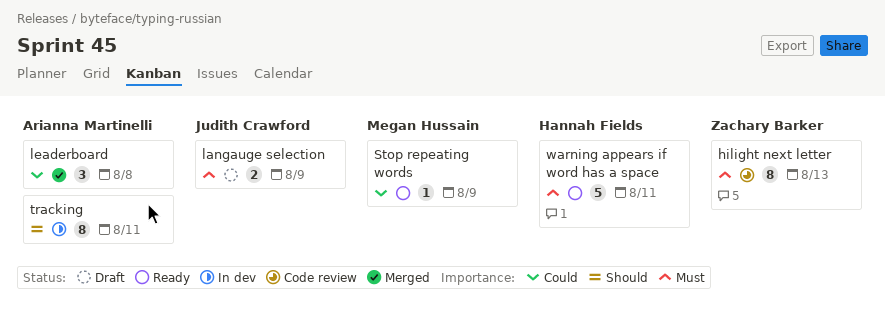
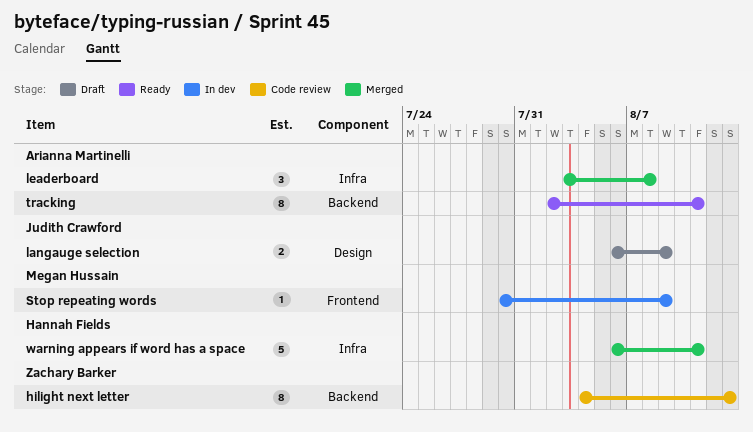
Stop repeating words, status: Ready -> In dev
tracking, status: In dev -> Ready
warning appears if word has a space, status: Ready -> Merged

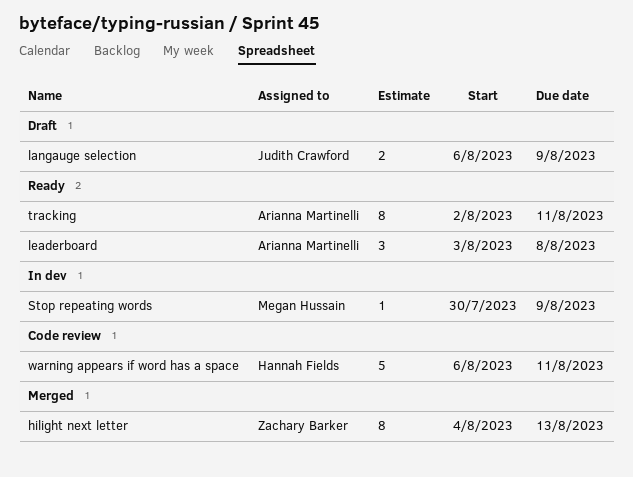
hilight next letter, status: Code review -> Merged
leaderboard, status: Merged -> Ready
warning appears if word has a space, status: Merged -> Code review

